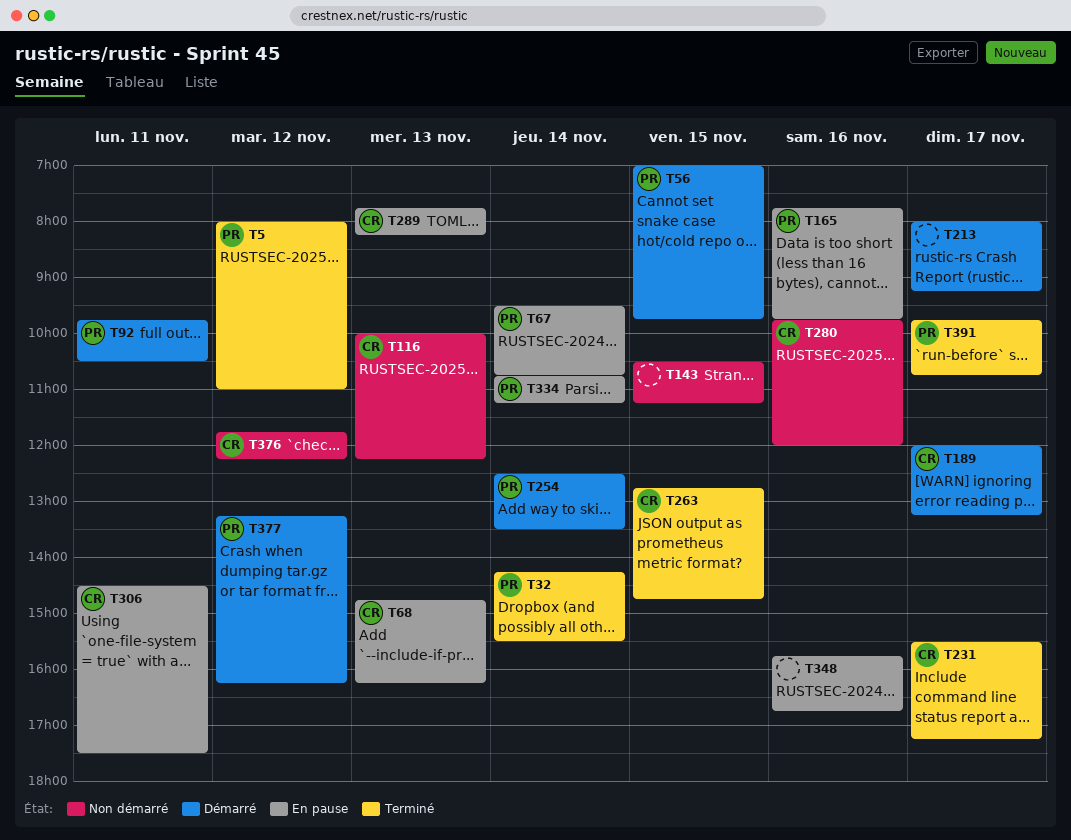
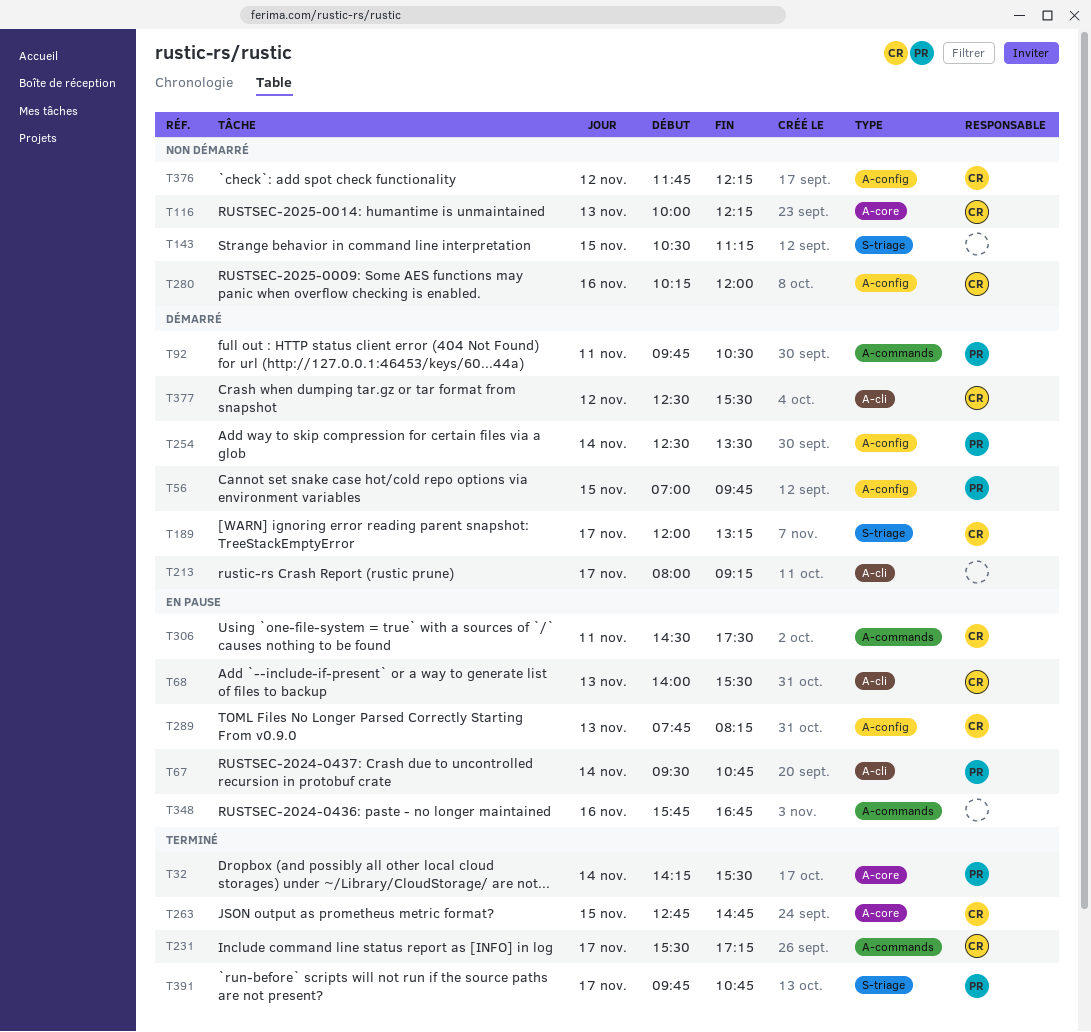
T5: present -> none
T68, begins: 14:45 -> 14:00
T68, ends: 16:15 -> 15:30
T165: present -> none
T280, begins: 09:45 -> 10:15
T334: present -> none
T377, owner: PR -> CR
T377, begins: 13:15 -> 12:30
T377, ends: 16:15 -> 15:30

